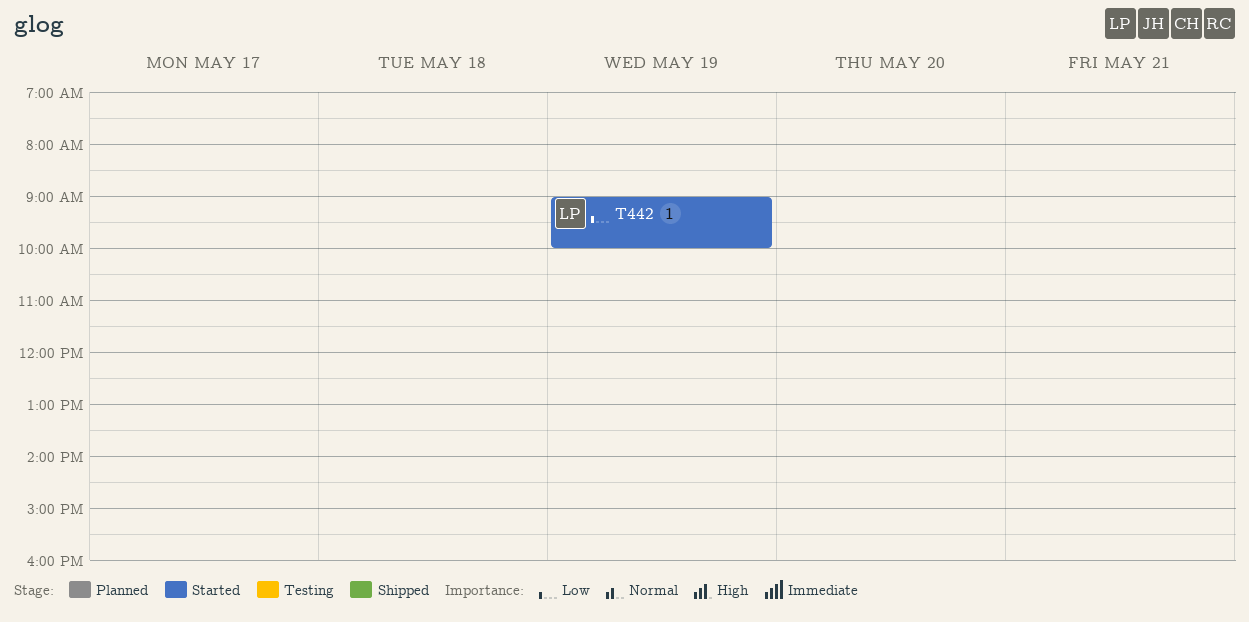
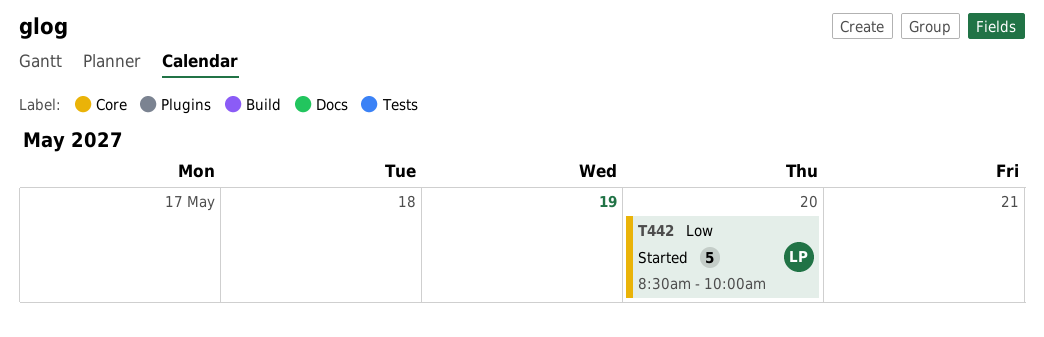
T442, estimate: 1 -> 5
T442, day: May 19 -> May 20
T442, begins: 09:00 -> 08:30

